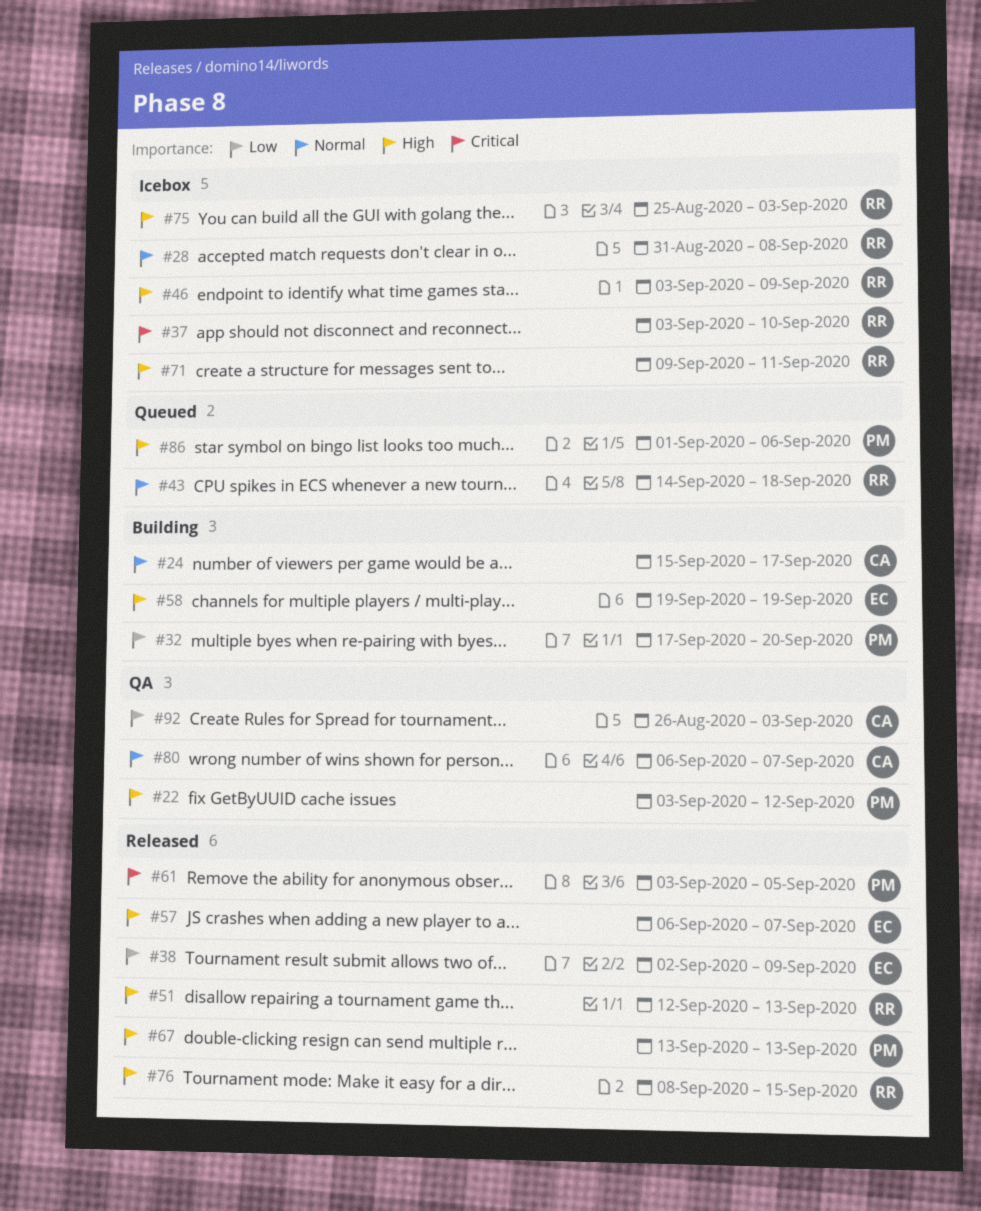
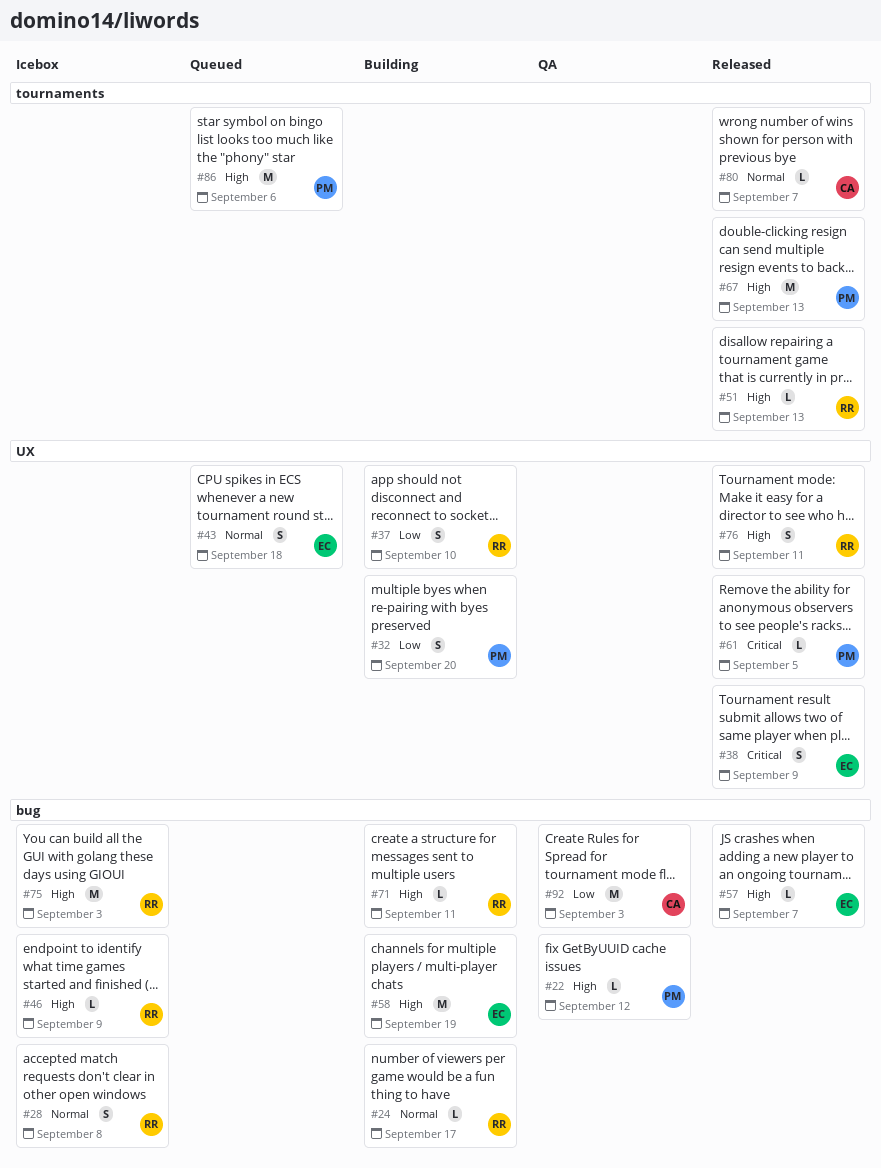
#24, owner: CA -> RR
#37, status: Icebox -> Building
#37, priority: Critical -> Low
#38, priority: Low -> Critical
#43, owner: RR -> EC
#71, status: Icebox -> Building
#76, due: Sep 15 -> Sep 11
#80, status: QA -> Released

